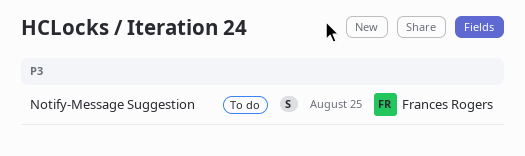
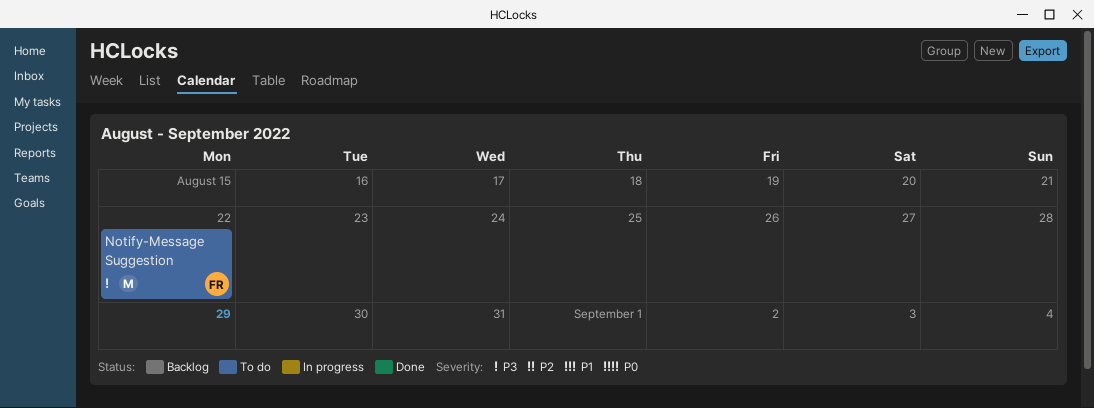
Notify-Message Suggestion, estimate: S -> M
Notify-Message Suggestion, due: Aug 25 -> Aug 22

